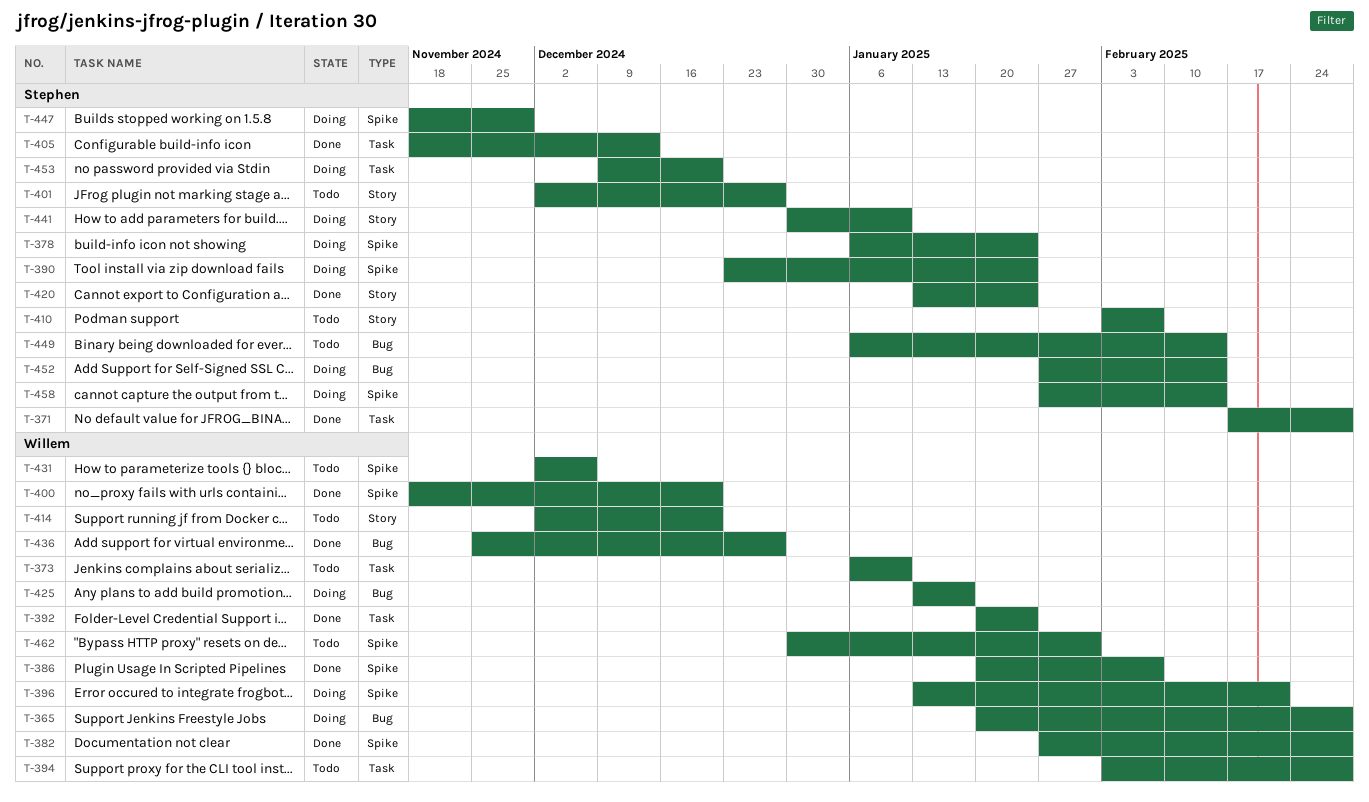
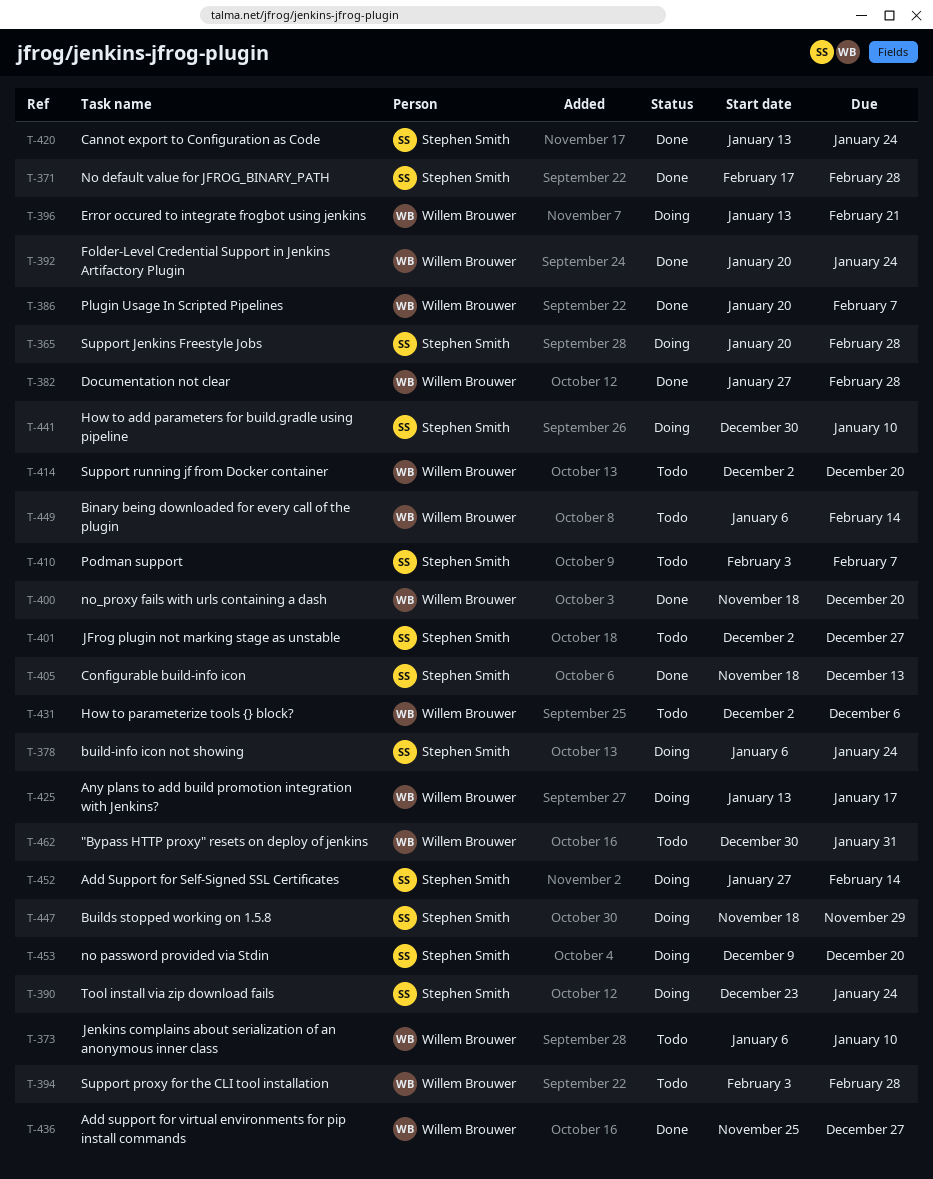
T-365, owner: Willem Brouwer -> Stephen Smith
T-449, owner: Stephen Smith -> Willem Brouwer
T-458: present -> none

